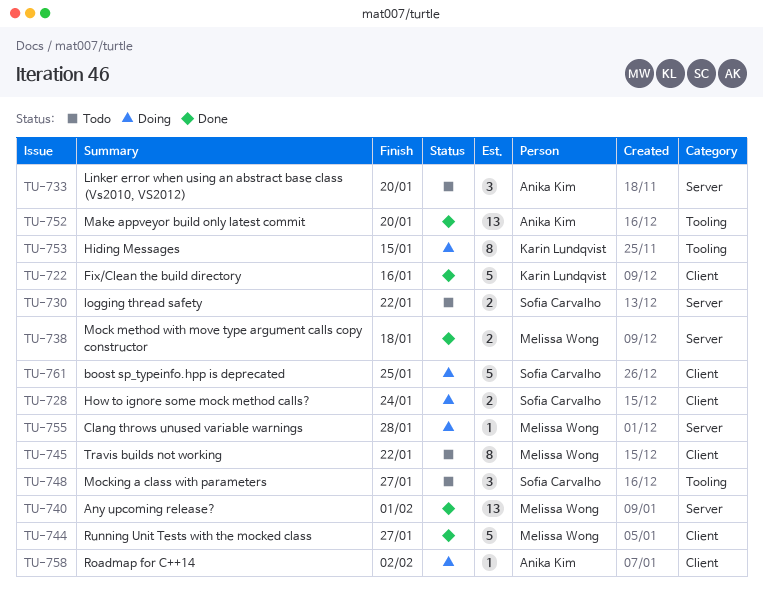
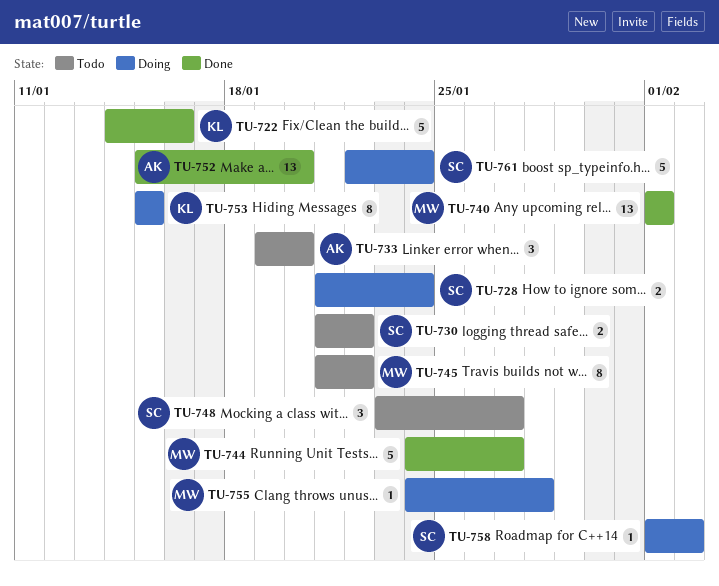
TU-738: present -> none
TU-758, owner: Anika Kim -> Sofia Carvalho
TU-761, due: Jan 25 -> Jan 24

